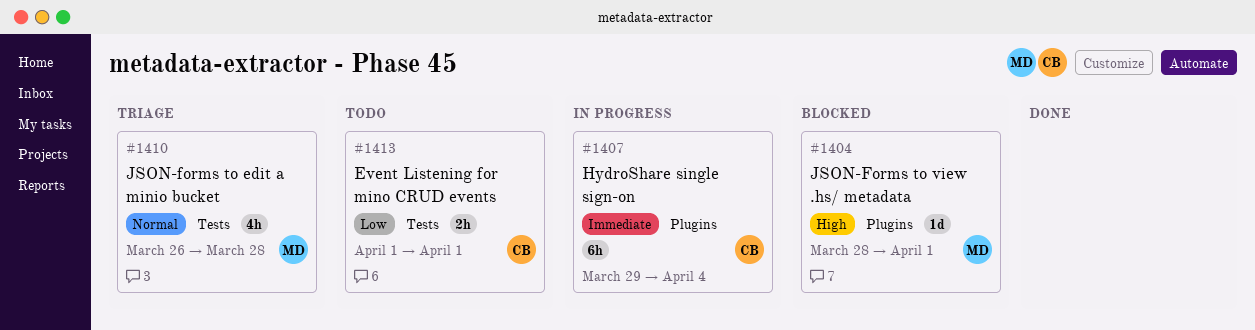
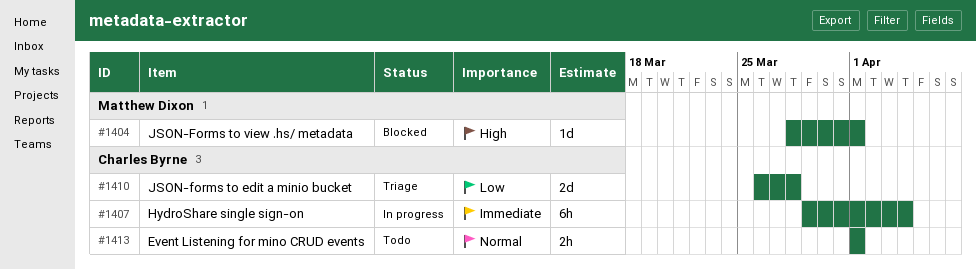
#1410, owner: Matthew Dixon -> Charles Byrne
#1410, priority: Normal -> Low
#1410, estimate: 4h -> 2d
#1413, priority: Low -> Normal

